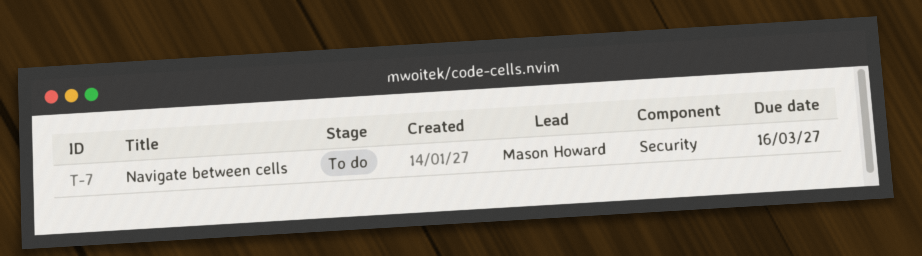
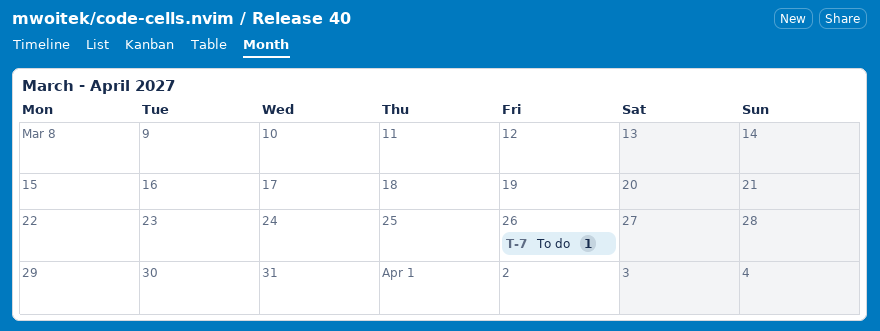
T-7, due: Mar 16 -> Mar 26

